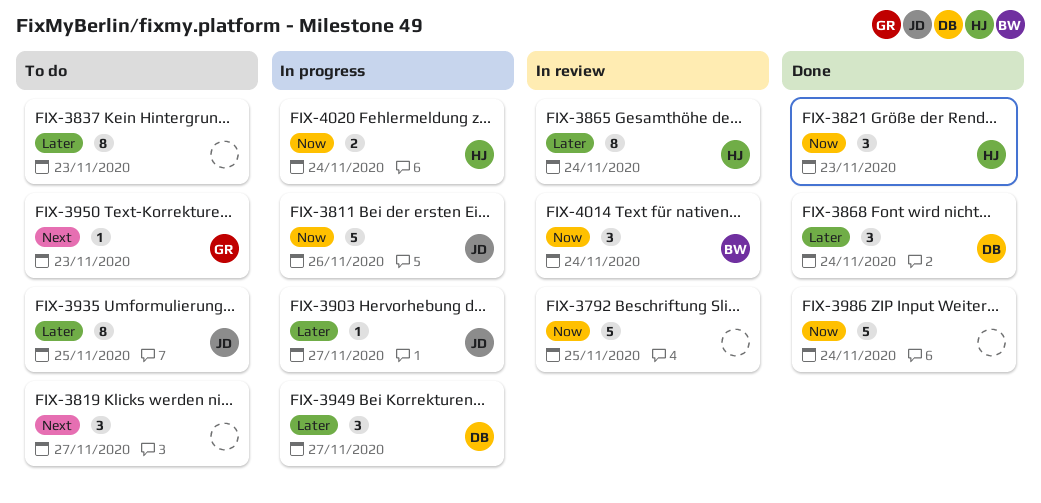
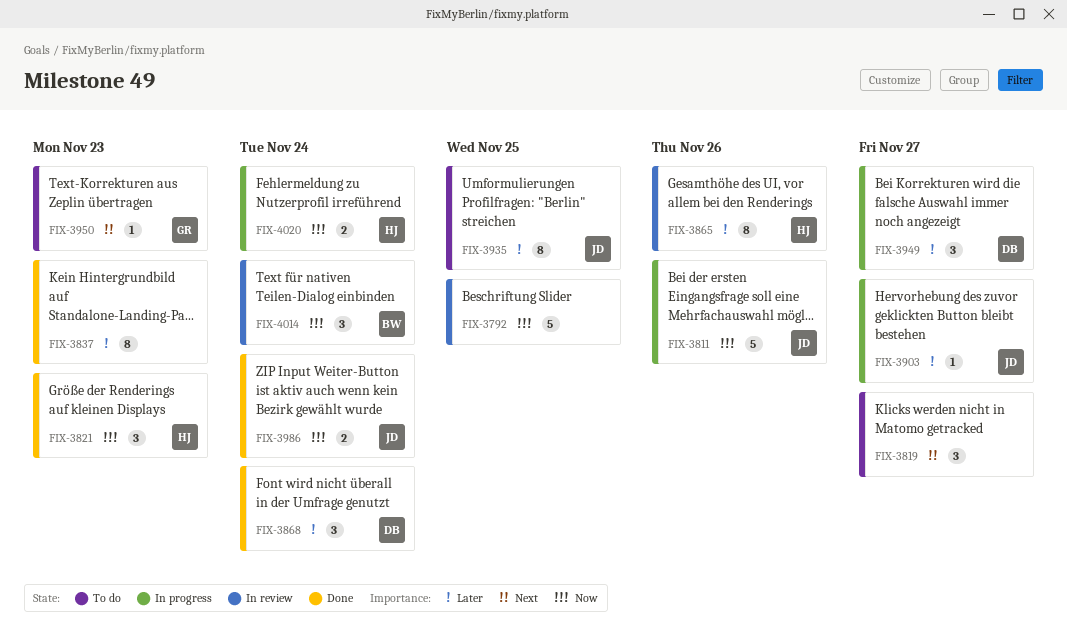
FIX-3837, status: To do -> Done
FIX-3865, due: Nov 24 -> Nov 26
FIX-3986, owner: none -> JD
FIX-3986, estimate: 5 -> 2

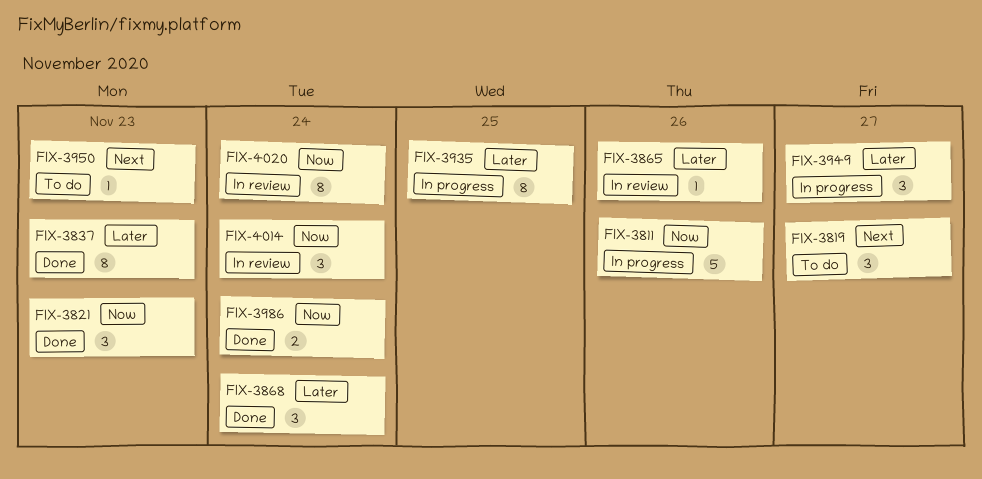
FIX-3792: present -> none
FIX-3865, estimate: 8 -> 1
FIX-3903: present -> none
FIX-3935, status: To do -> In progress
FIX-4020, status: In progress -> In review
FIX-4020, estimate: 2 -> 8

